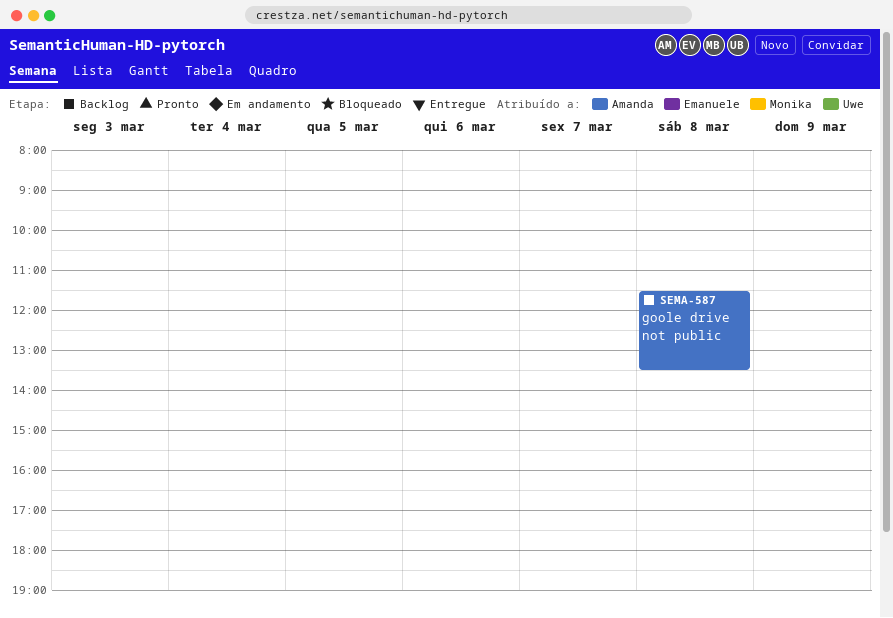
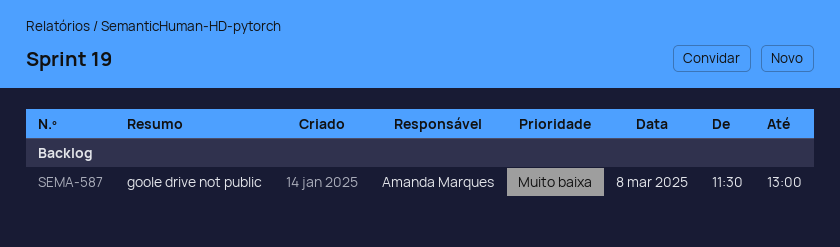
SEMA-587, ends: 13:30 -> 13:00

